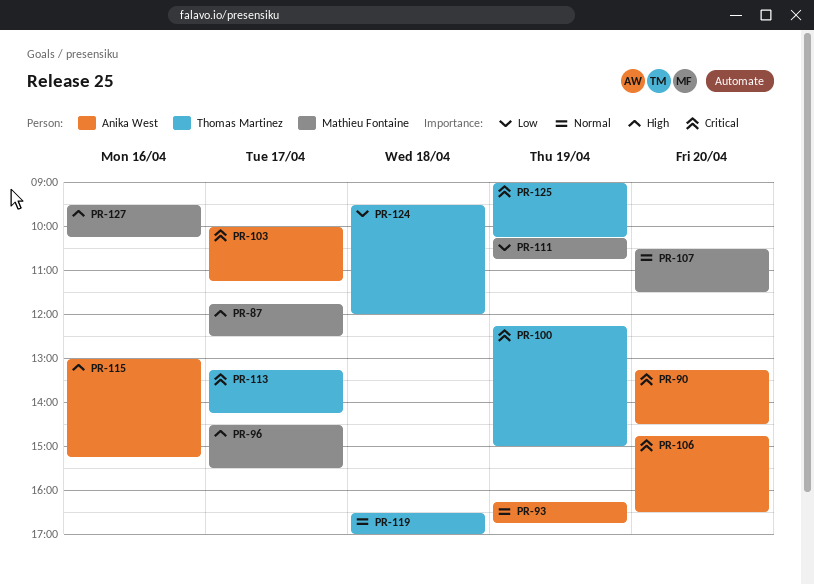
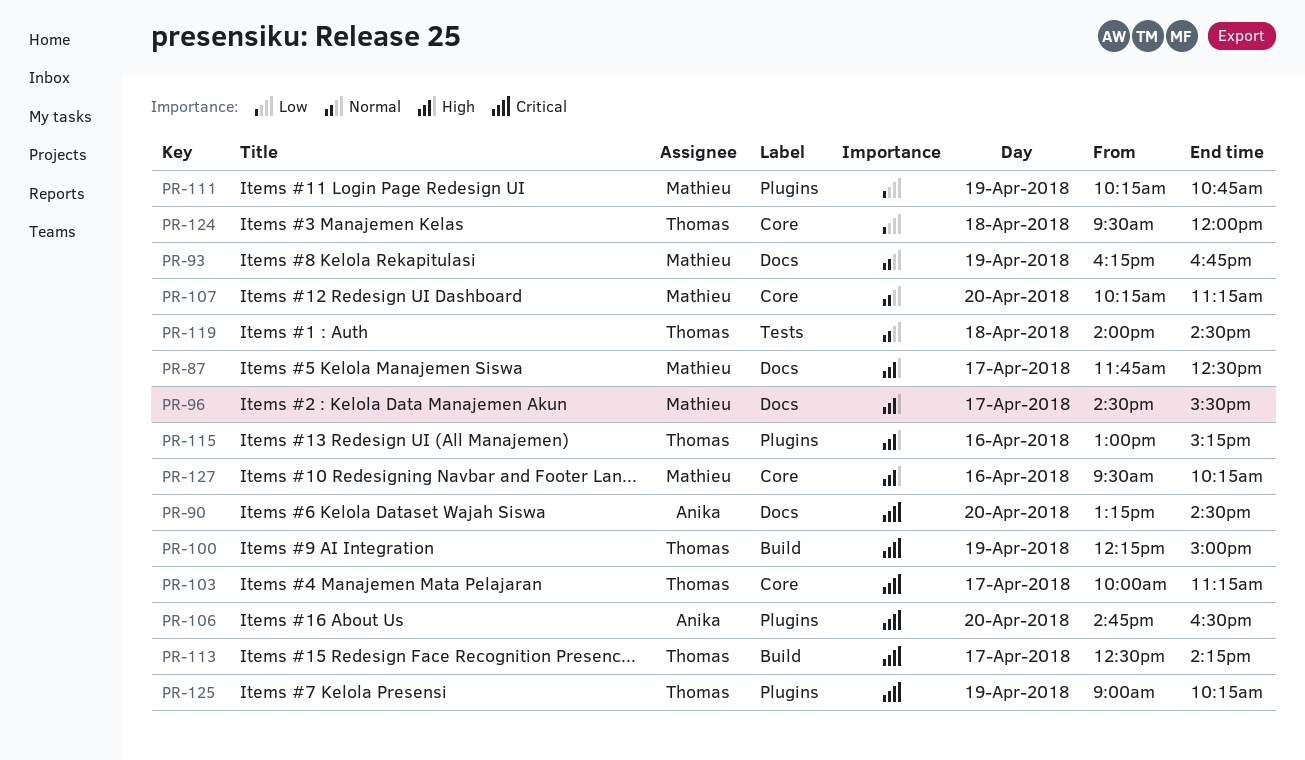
PR-93, owner: Anika West -> Mathieu Fontaine
PR-103, owner: Anika West -> Thomas Martinez
PR-107, begins: 10:30 -> 10:15
PR-107, ends: 11:30 -> 11:15
PR-113, begins: 13:15 -> 12:30
PR-115, owner: Anika West -> Thomas Martinez
PR-119, begins: 16:30 -> 14:00
PR-119, ends: 17:00 -> 14:30

